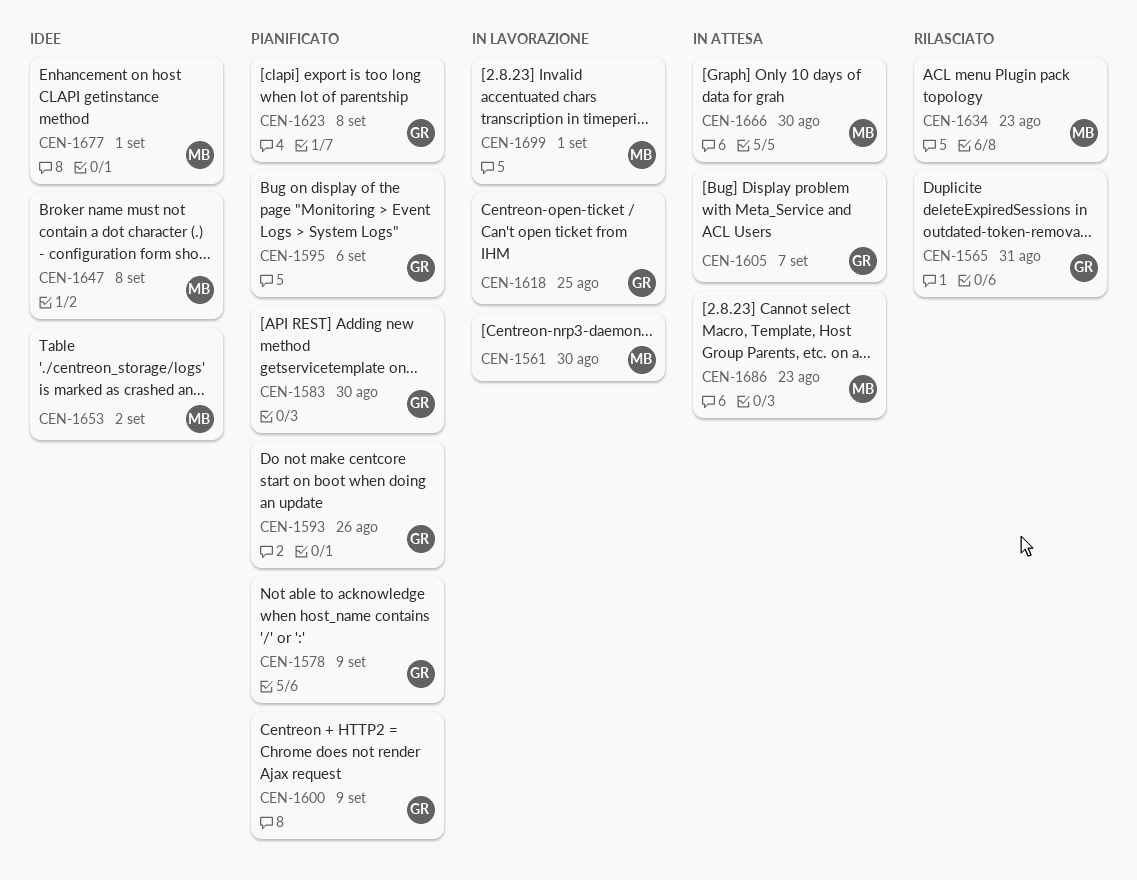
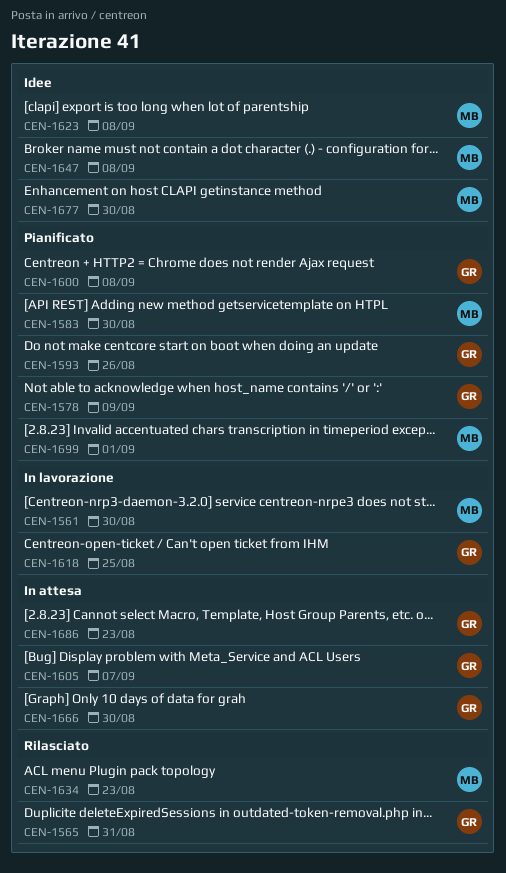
CEN-1583, owner: GR -> MB
CEN-1595: present -> none
CEN-1600, due: Sep 9 -> Sep 8
CEN-1623, status: Pianificato -> Idee
CEN-1623, owner: GR -> MB
CEN-1653: present -> none
CEN-1666, owner: MB -> GR
CEN-1677, due: Sep 1 -> Aug 30
CEN-1686, owner: MB -> GR
CEN-1699, status: In lavorazione -> Pianificato

